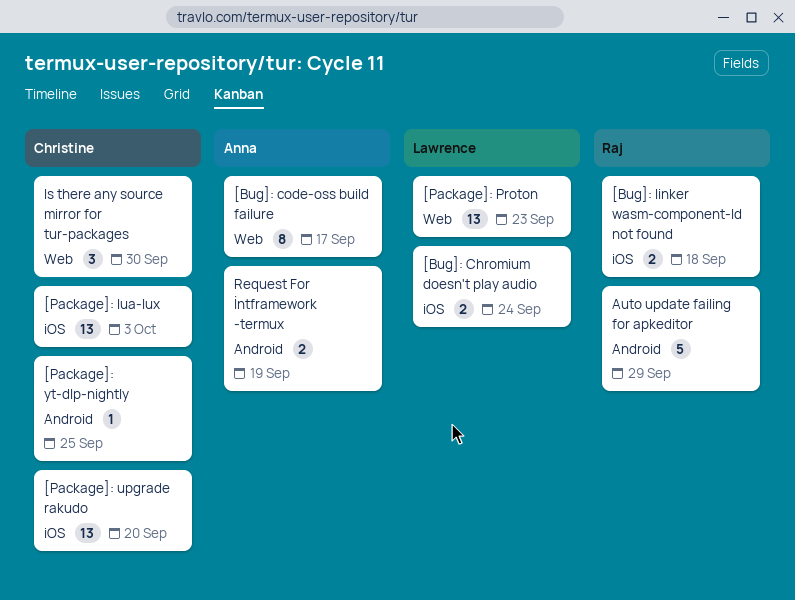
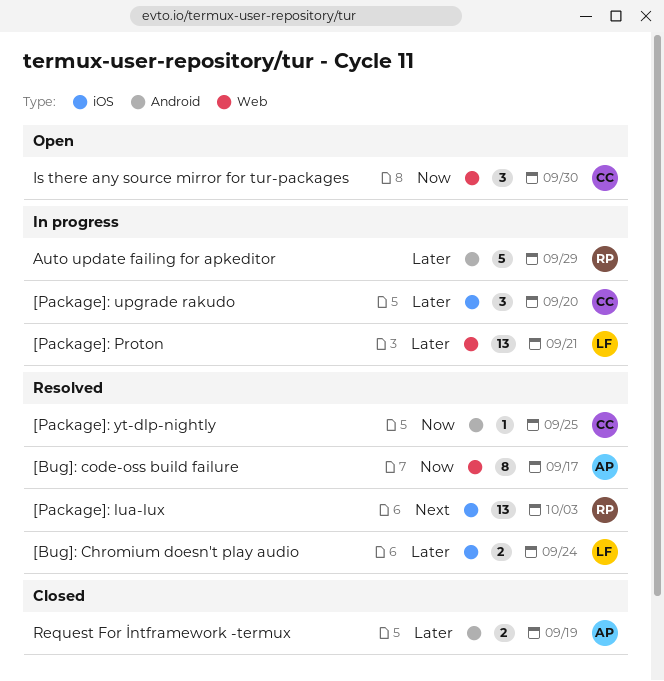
[Bug]: linker wasm-component-ld not found: present -> none
[Package]: lua-lux, owner: Christine -> Raj
[Package]: Proton, due: Sep 23 -> Sep 21
[Package]: upgrade rakudo, estimate: 13 -> 3

